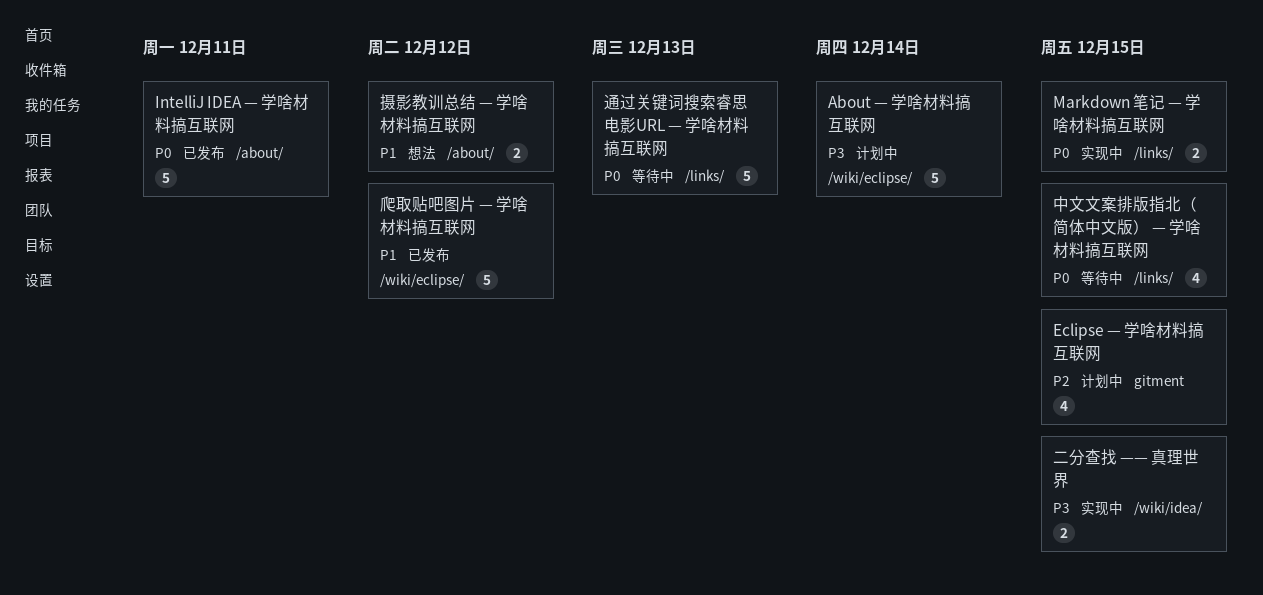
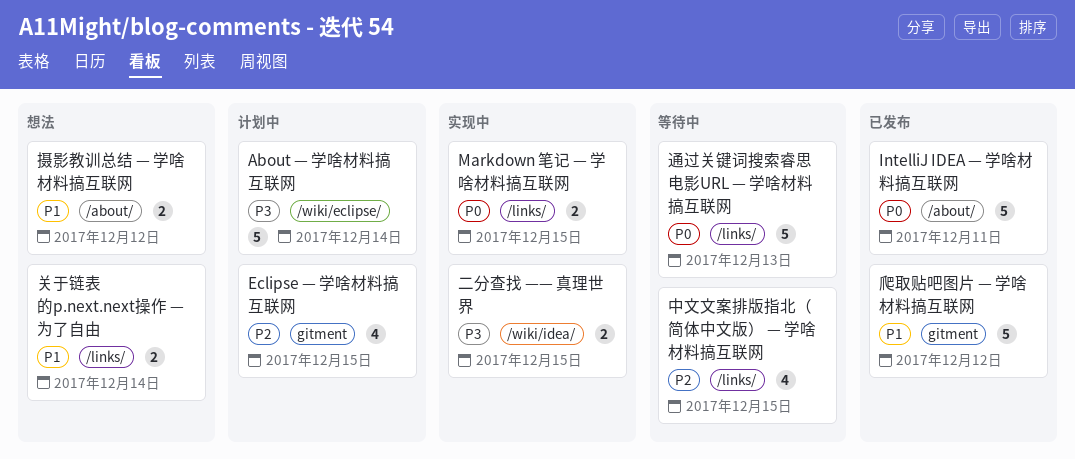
中文文案排版指北（简体中文版） — 学啥材料搞互联网, priority: P0 -> P2
关于链表的p.next.next操作 — 为了自由: none -> present
爬取贴吧图片 — 学啥材料搞互联网, label: /wiki/eclipse/ -> gitment

